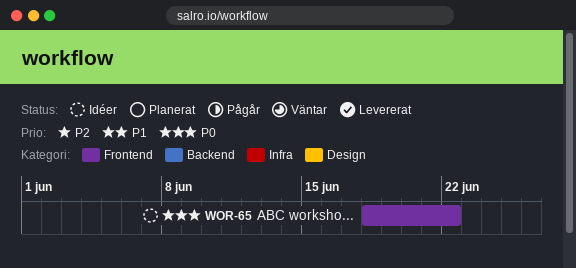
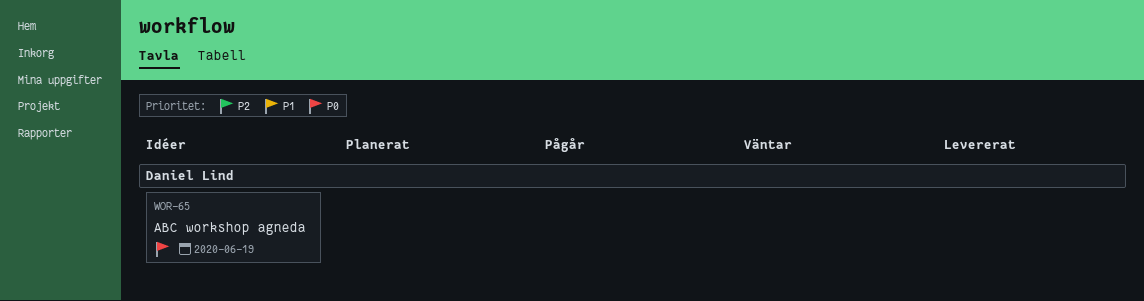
WOR-65, due: Jun 22 -> Jun 19

